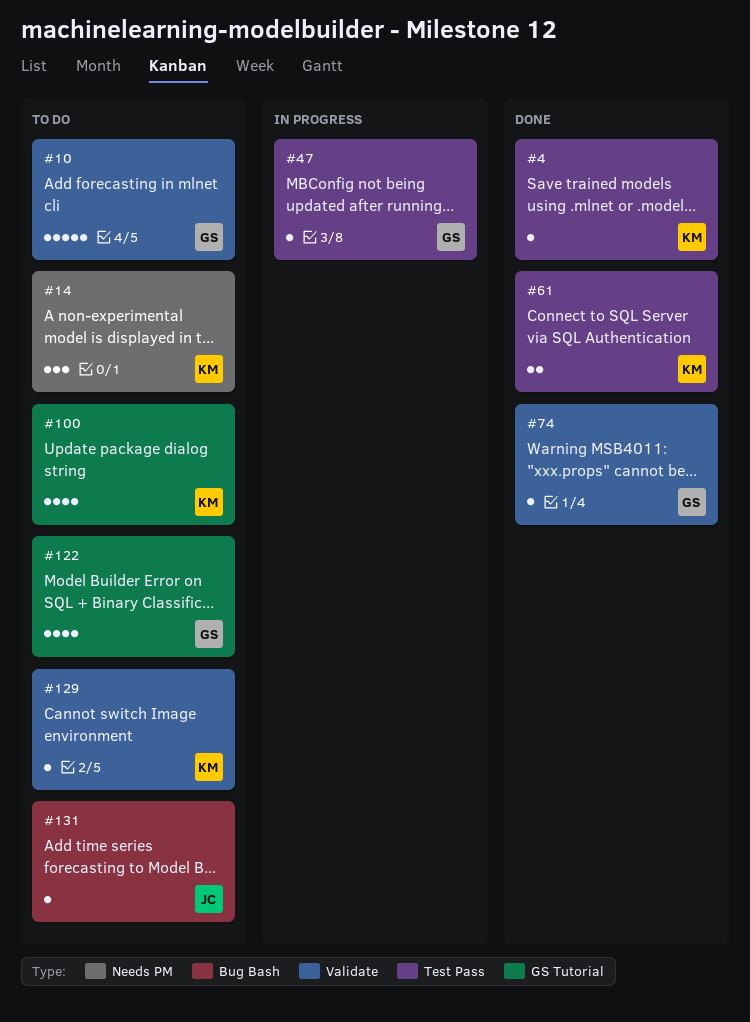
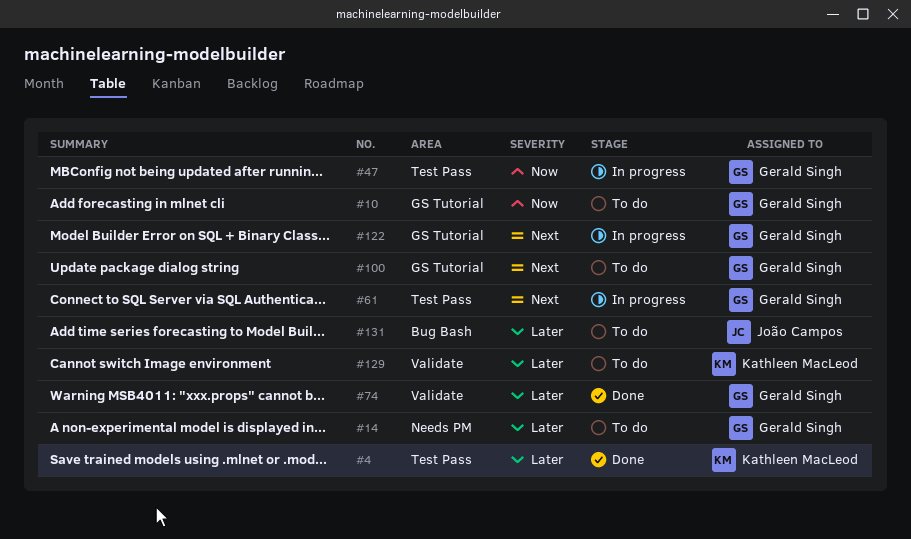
#10, label: Validate -> GS Tutorial
#14, owner: Kathleen MacLeod -> Gerald Singh
#61, status: Done -> In progress
#61, owner: Kathleen MacLeod -> Gerald Singh
#100, owner: Kathleen MacLeod -> Gerald Singh
#122, status: To do -> In progress

